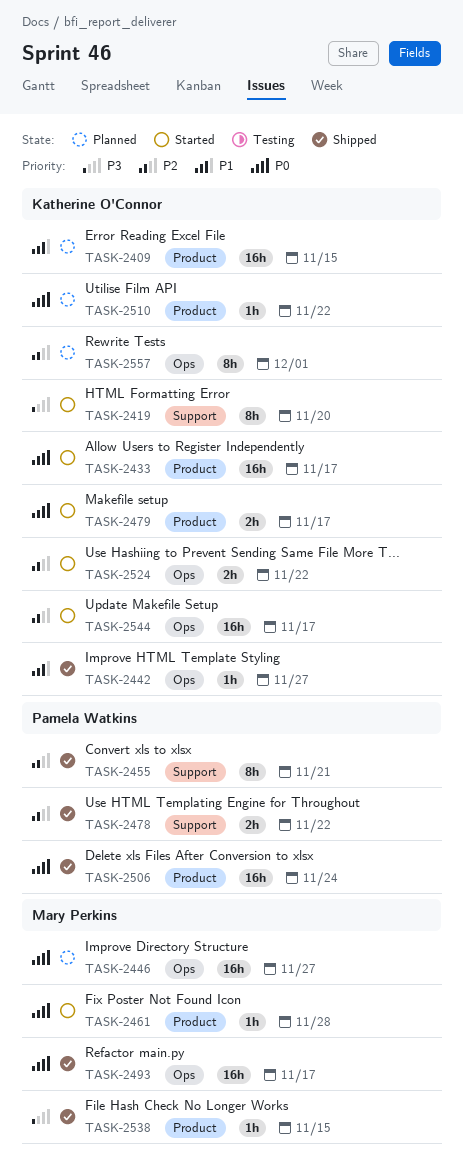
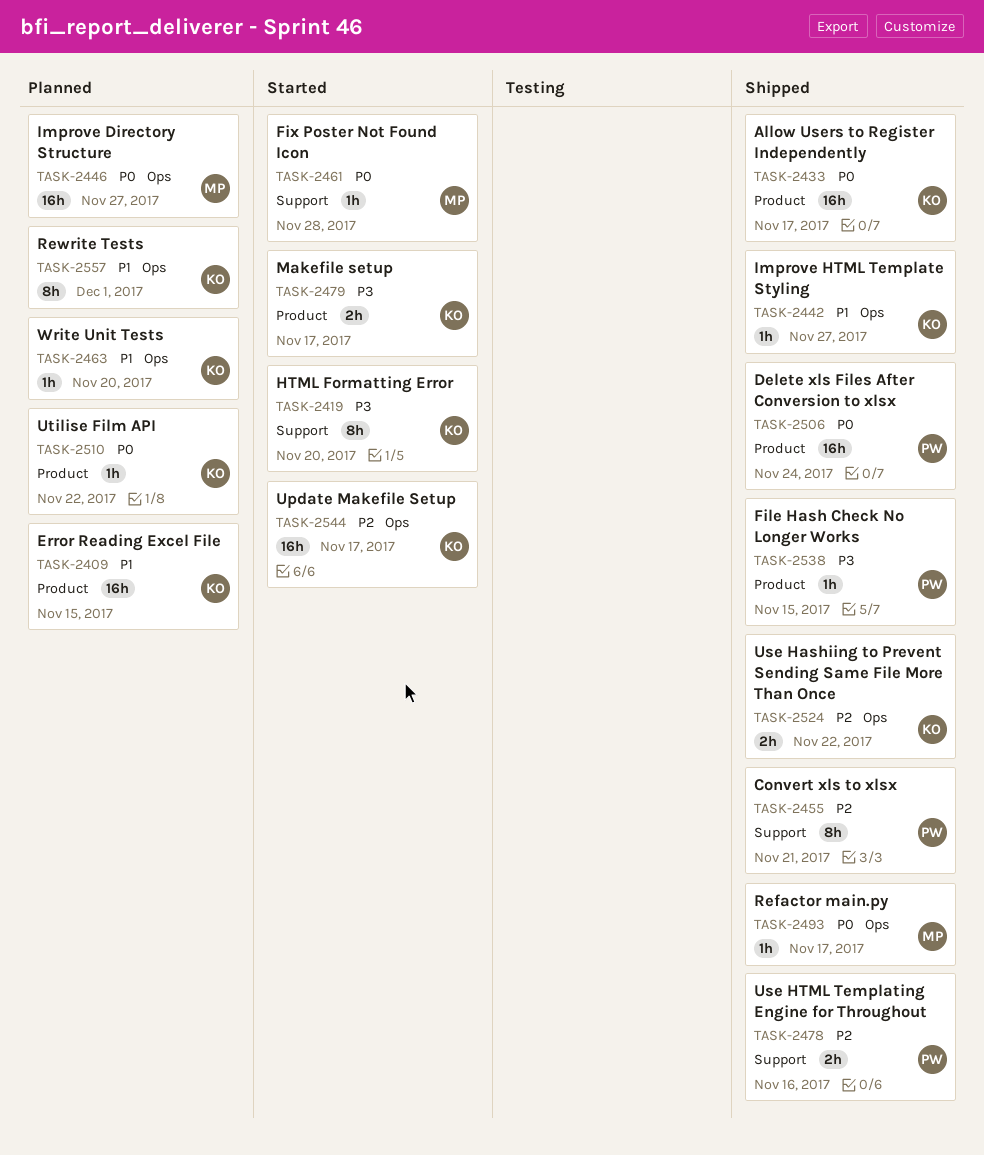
TASK-2433, status: Started -> Shipped
TASK-2461, label: Product -> Support
TASK-2463: none -> present
TASK-2478, due: Nov 22 -> Nov 16
TASK-2479, priority: P0 -> P3
TASK-2493, estimate: 16h -> 1h
TASK-2524, status: Started -> Shipped
TASK-2538, owner: Mary Perkins -> Pamela Watkins
TASK-2557, priority: P2 -> P1

